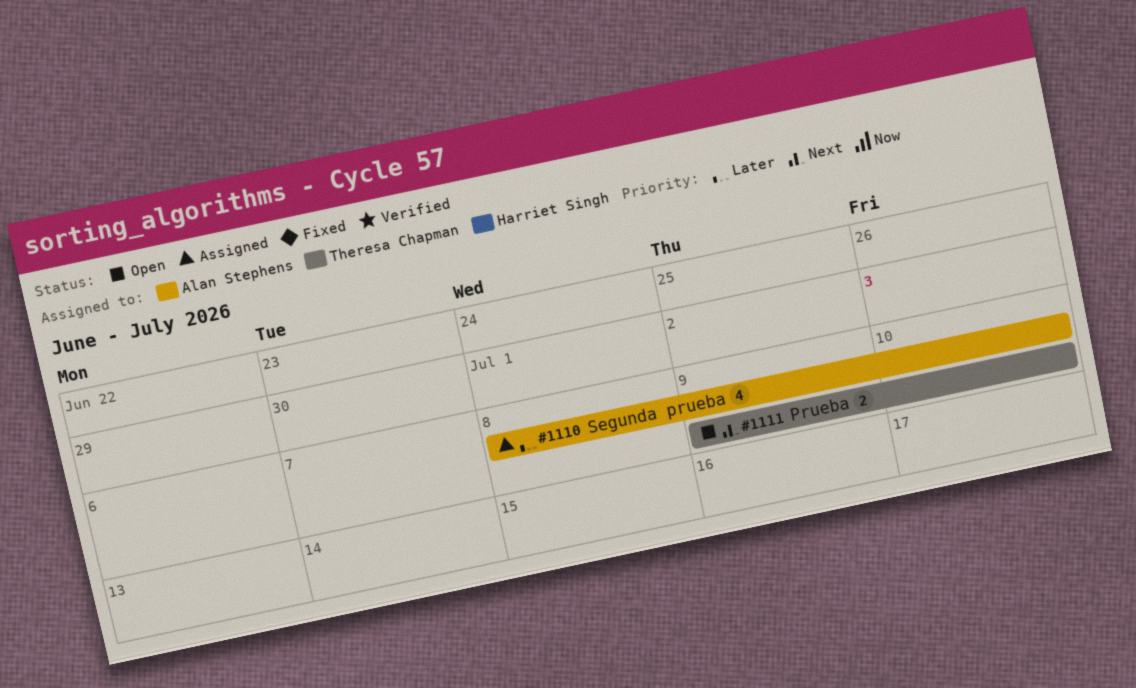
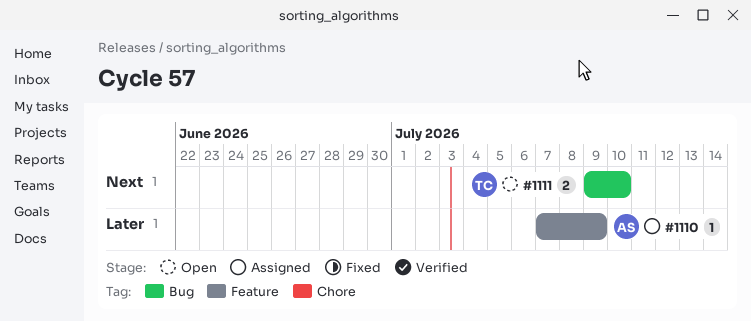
#1110, estimate: 4 -> 1
#1110, start: Jul 8 -> Jul 7
#1110, due: Jul 10 -> Jul 9

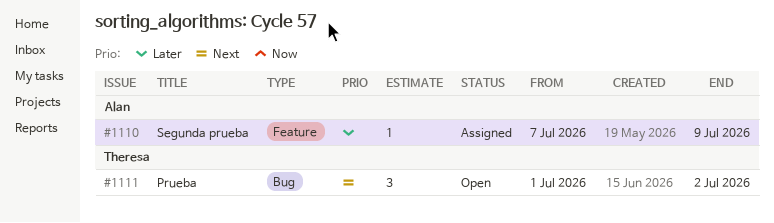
#1111, estimate: 2 -> 3
#1111, start: Jul 9 -> Jul 1
#1111, due: Jul 10 -> Jul 2

